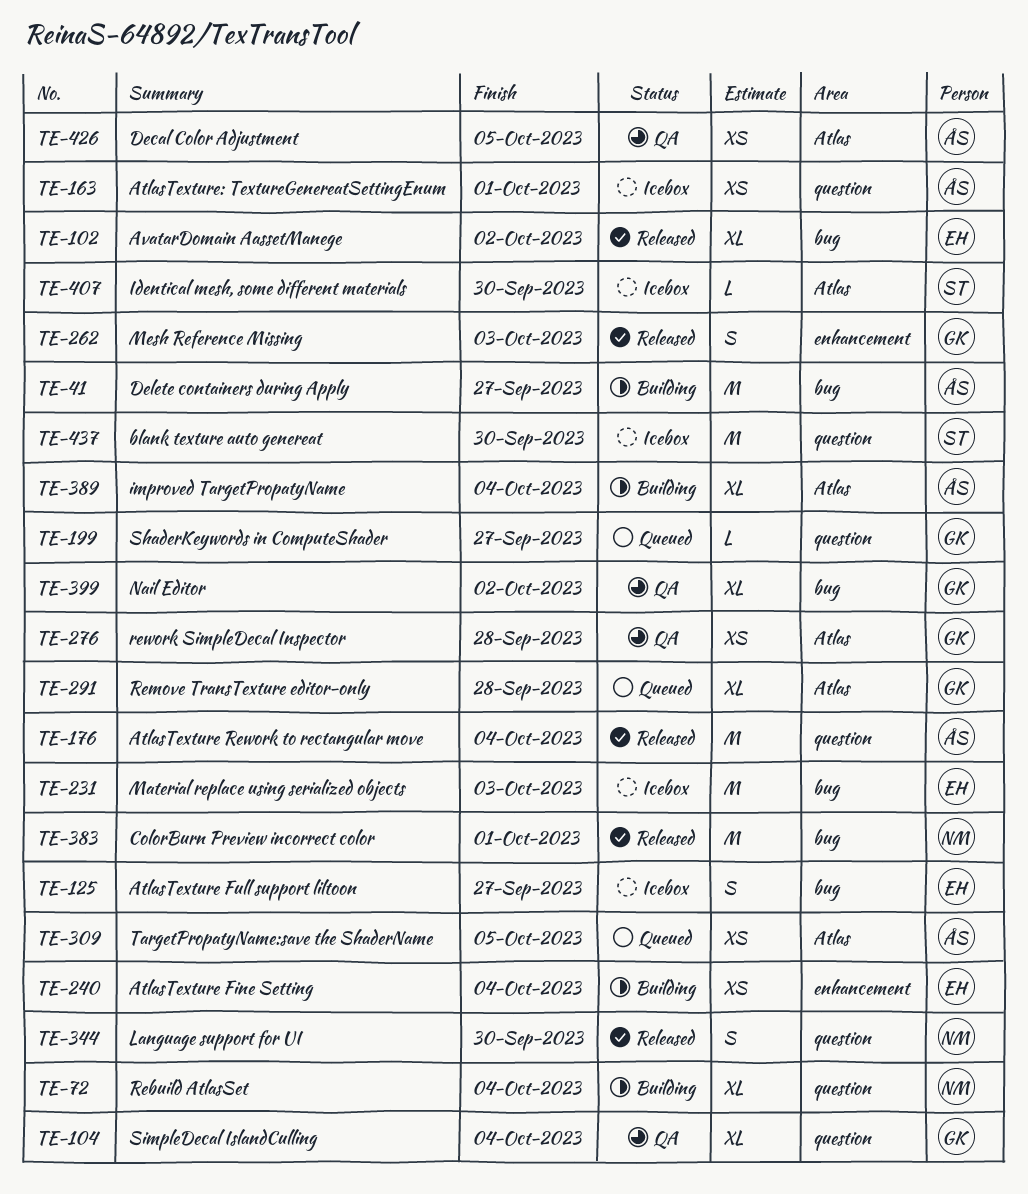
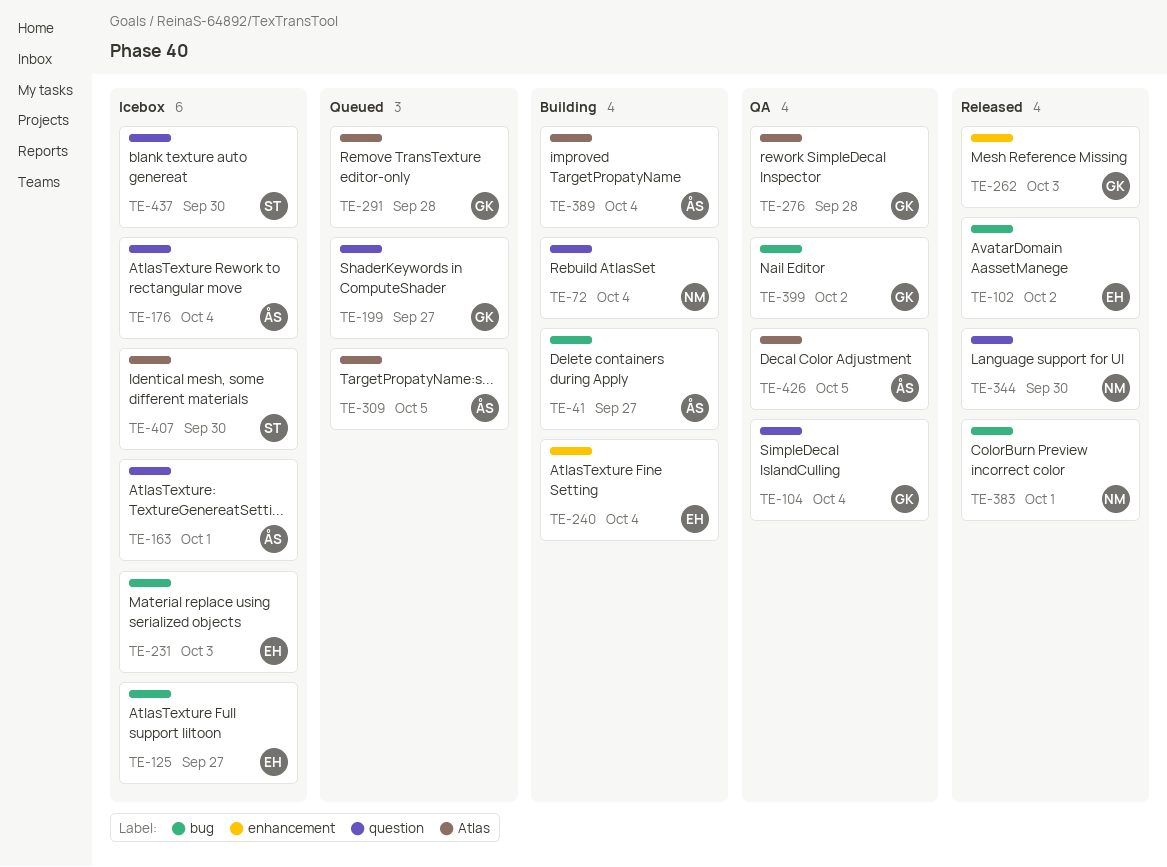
TE-176, status: Released -> Icebox

